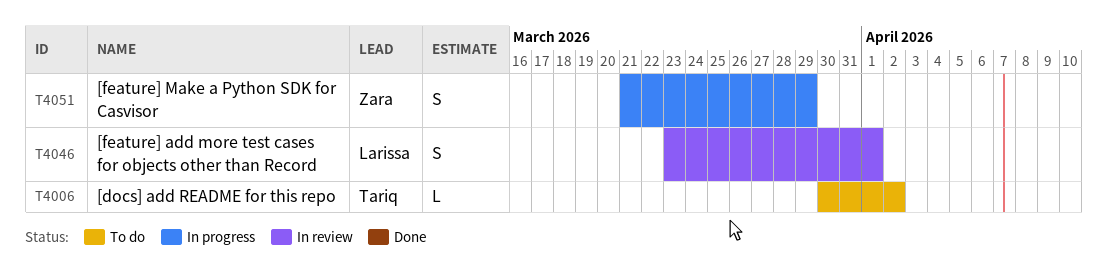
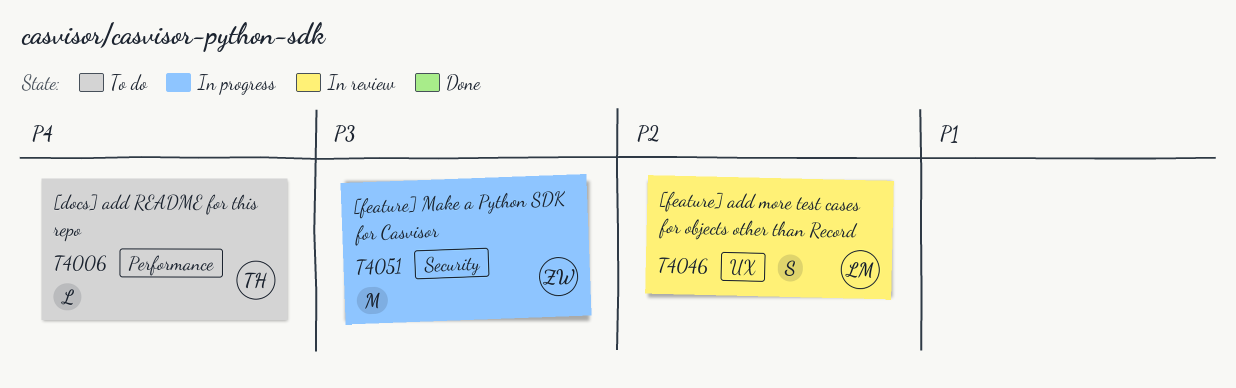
T4051, estimate: S -> M

